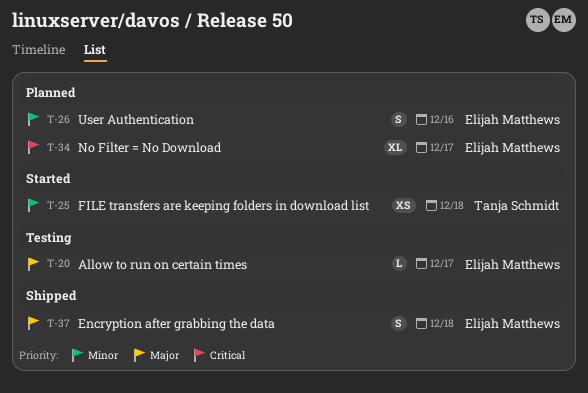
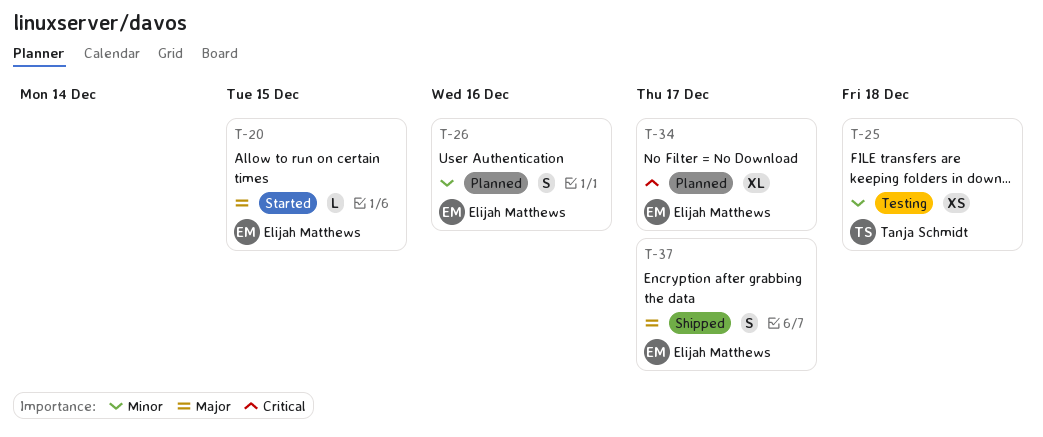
T-20, status: Testing -> Started
T-20, due: Dec 17 -> Dec 15
T-25, status: Started -> Testing
T-37, due: Dec 18 -> Dec 17

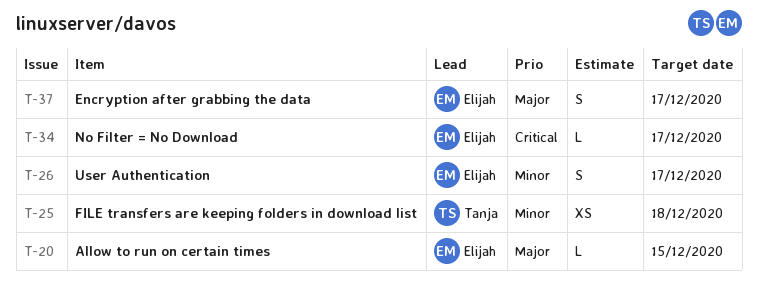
T-26, due: Dec 16 -> Dec 17
T-34, estimate: XL -> L

